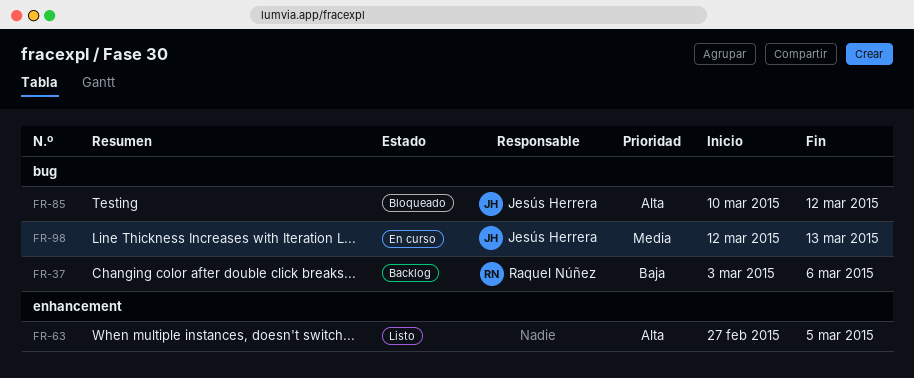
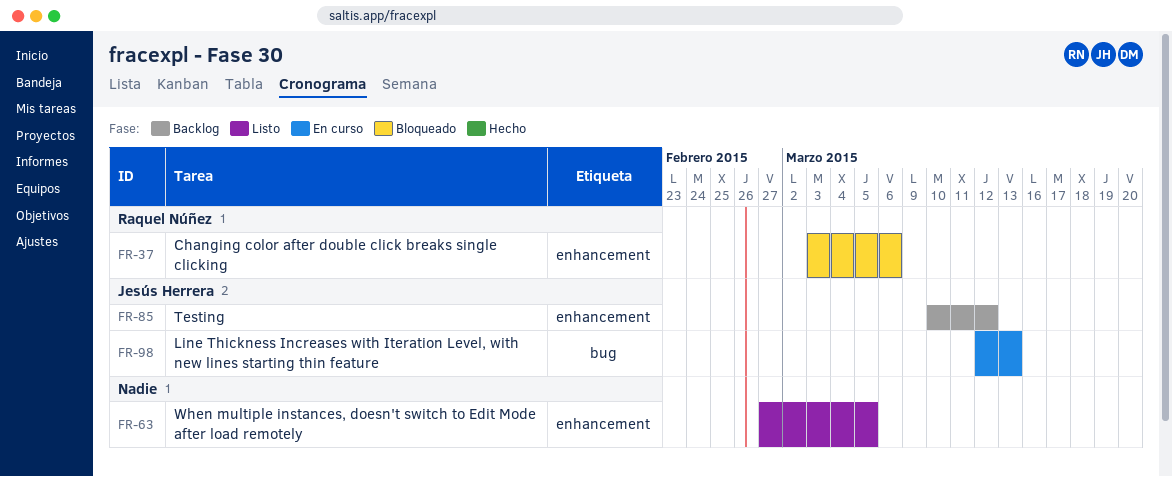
FR-37, status: Backlog -> Bloqueado
FR-37, label: bug -> enhancement
FR-85, status: Bloqueado -> Backlog
FR-85, label: bug -> enhancement

